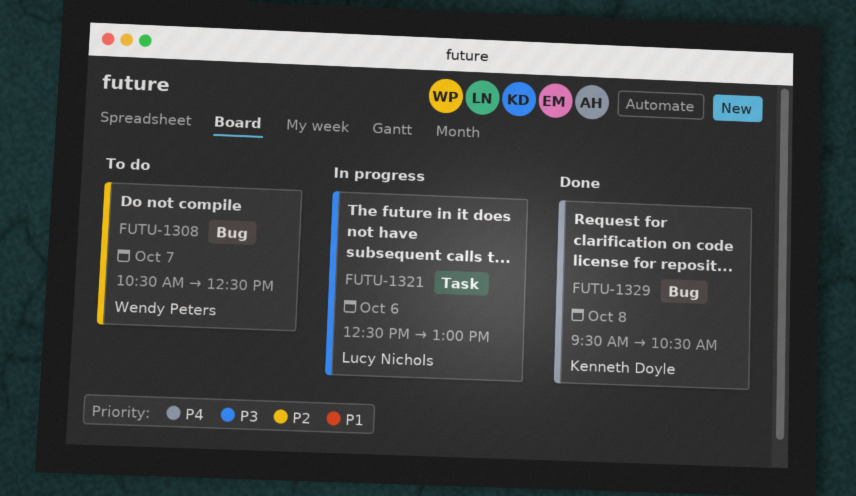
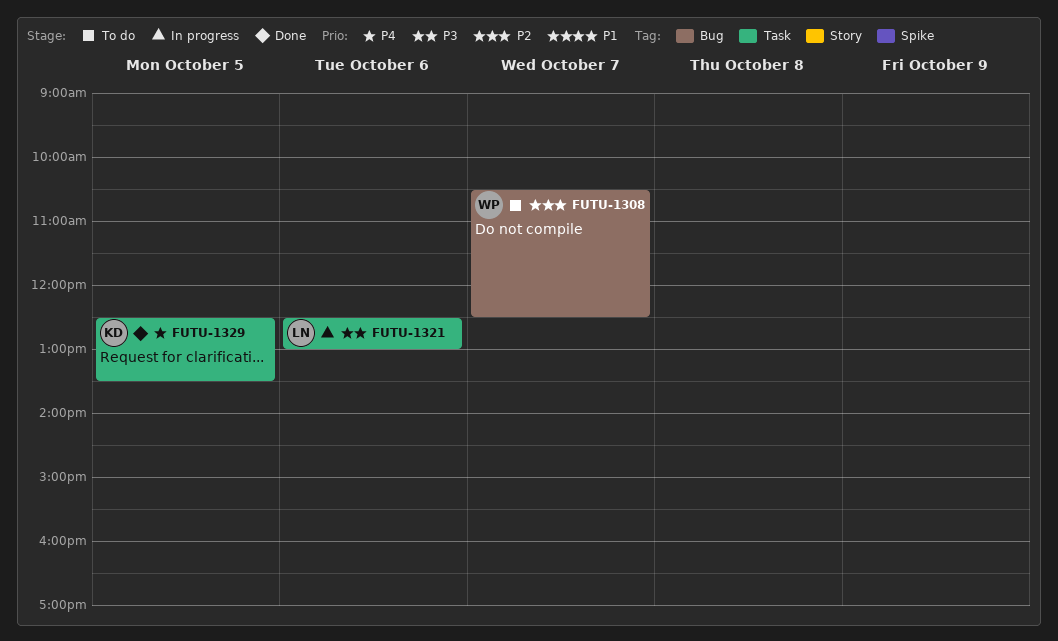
FUTU-1329, label: Bug -> Task
FUTU-1329, day: Oct 8 -> Oct 5
FUTU-1329, begins: 09:30 -> 12:30
FUTU-1329, ends: 10:30 -> 13:30

